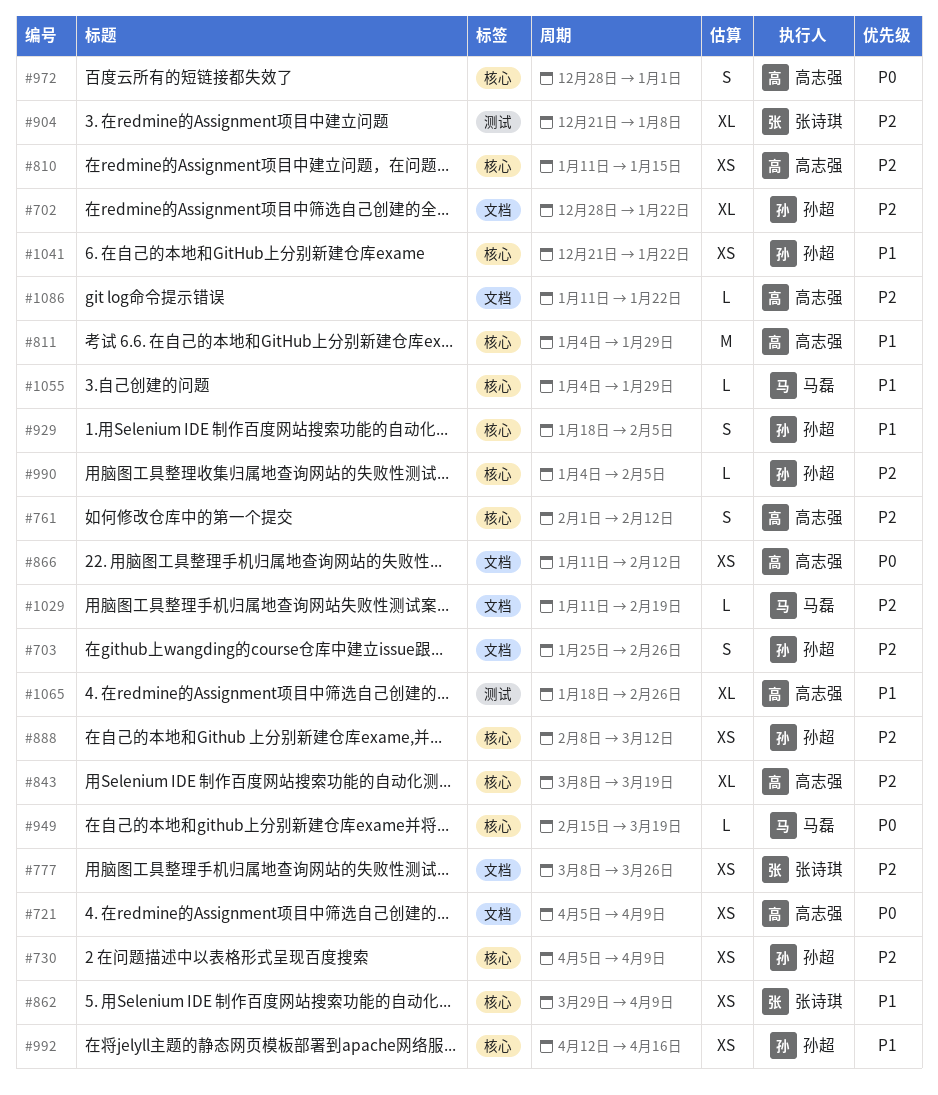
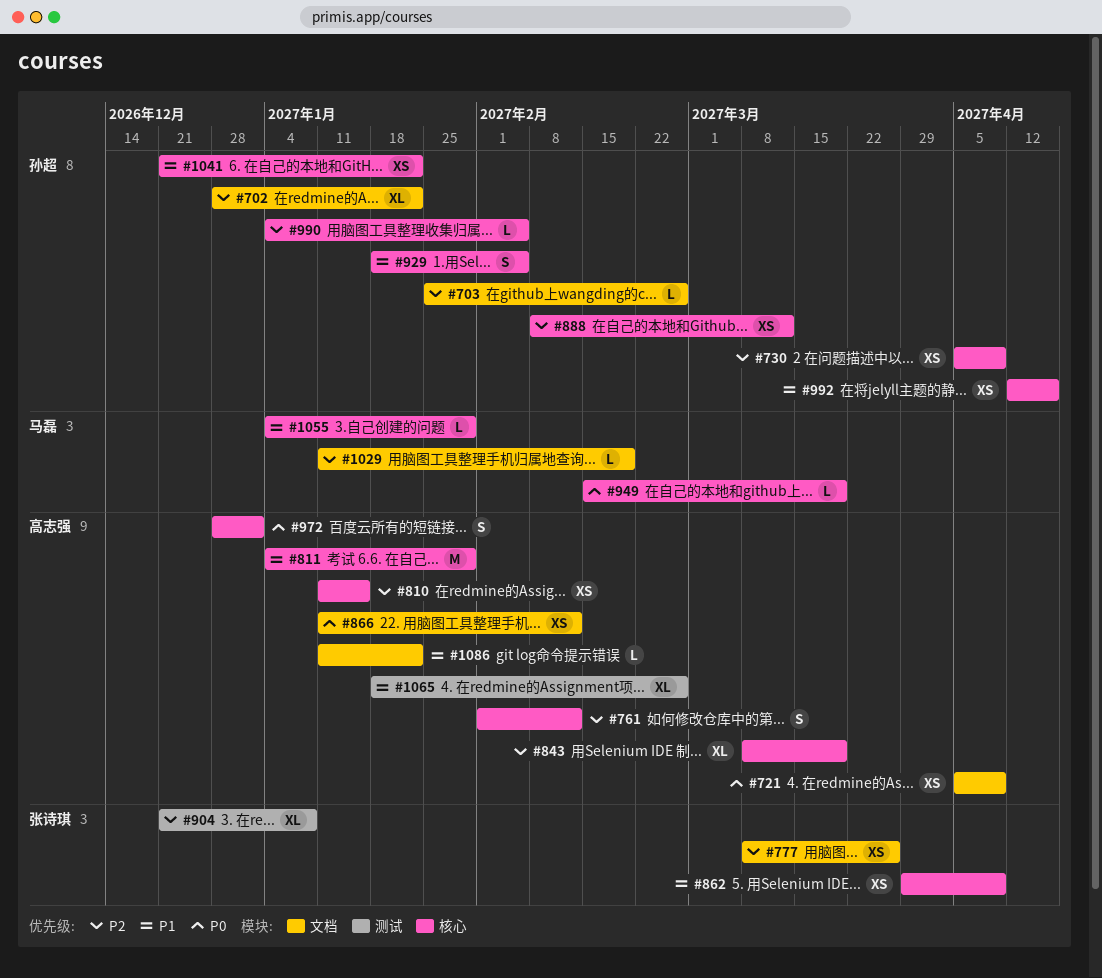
#703, estimate: S -> L
#1086, priority: P2 -> P1

